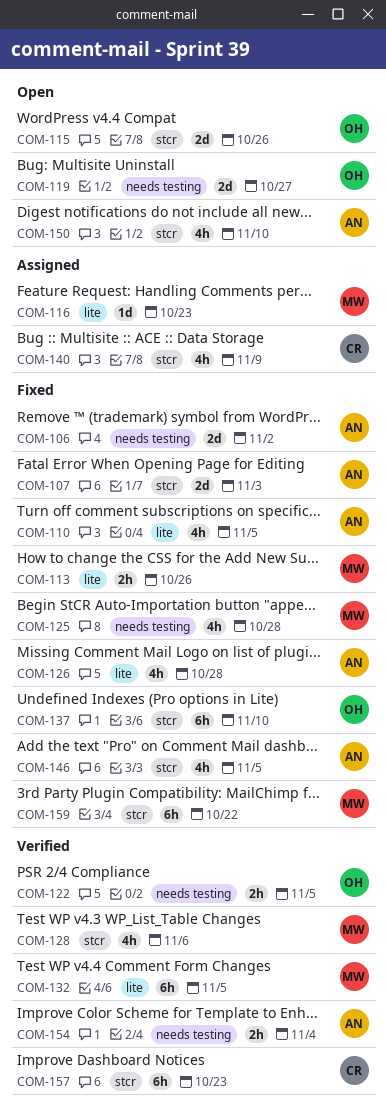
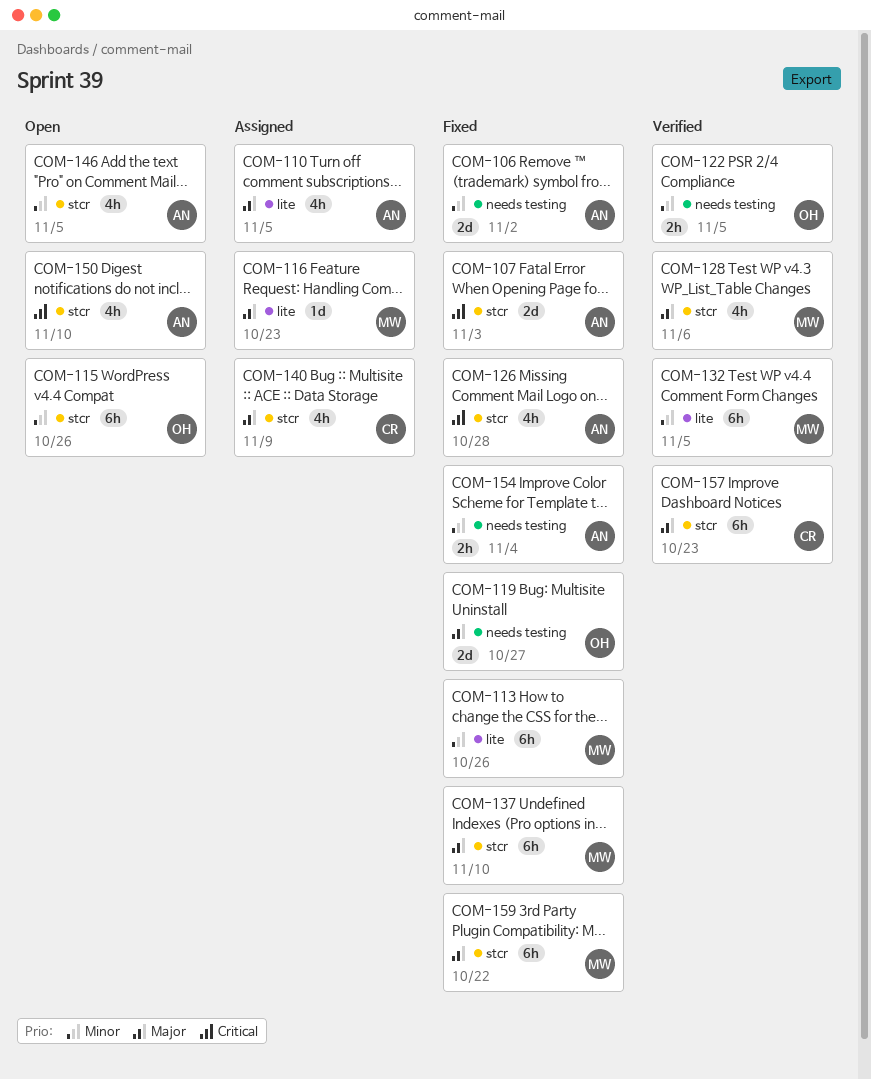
COM-110, status: Fixed -> Assigned
COM-113, estimate: 2h -> 6h
COM-115, estimate: 2d -> 6h
COM-119, status: Open -> Fixed
COM-125: present -> none
COM-126, label: lite -> stcr
COM-137, owner: OH -> MW
COM-146, status: Fixed -> Open
COM-154, status: Verified -> Fixed

